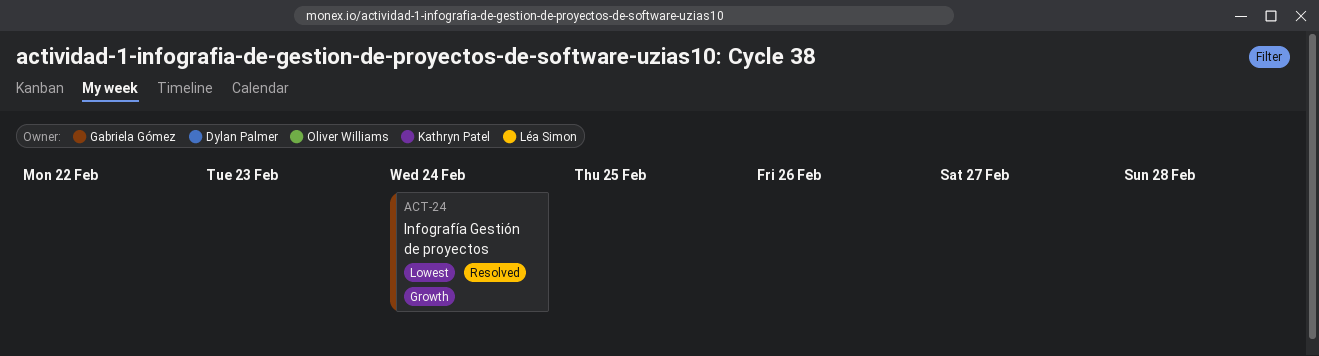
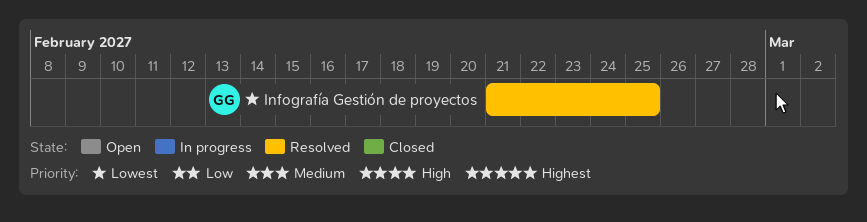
Infografía Gestión de proyectos, due: Feb 24 -> Feb 25

